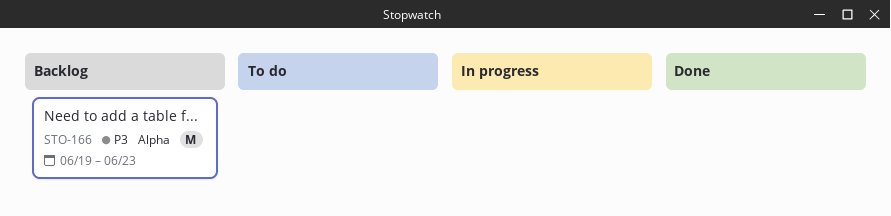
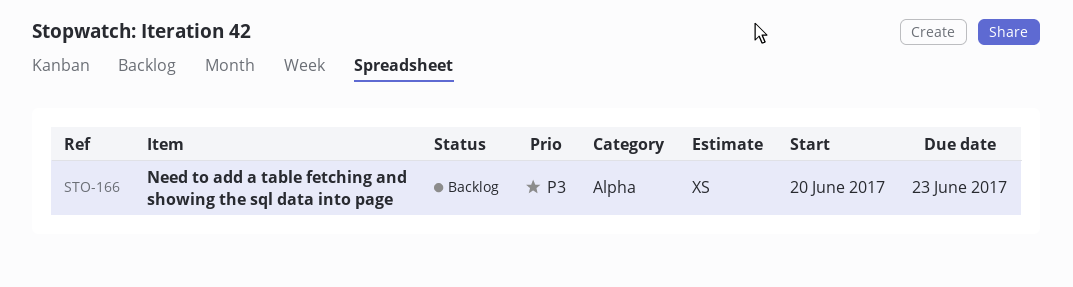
STO-166, estimate: M -> XS
STO-166, start: Jun 19 -> Jun 20

